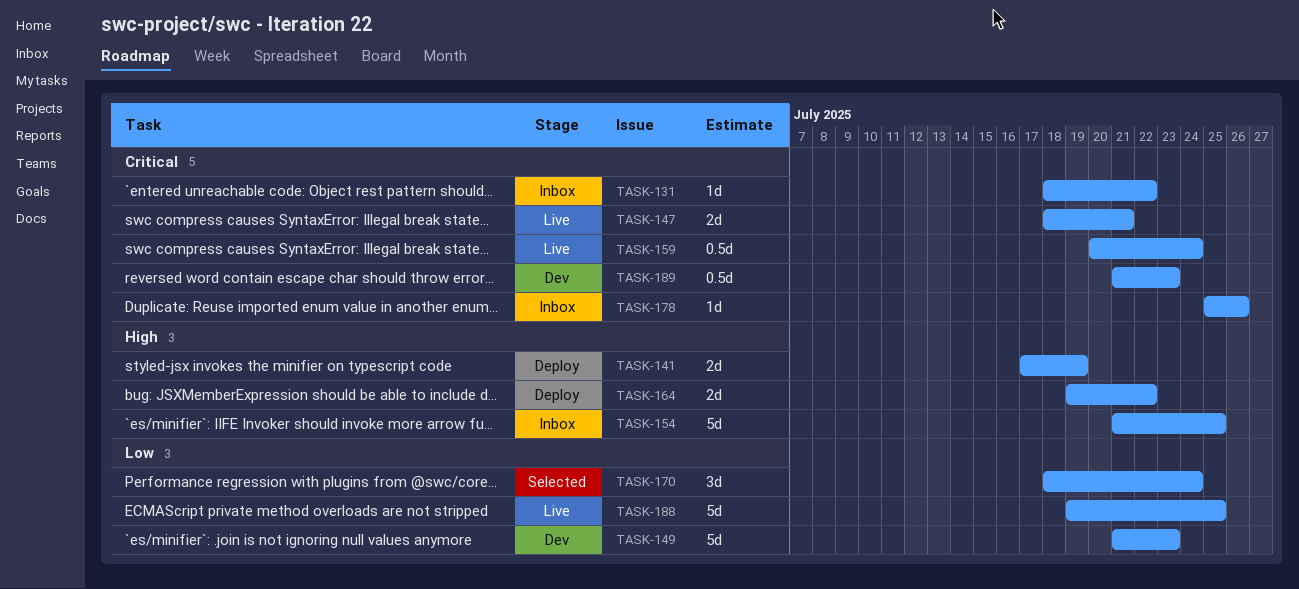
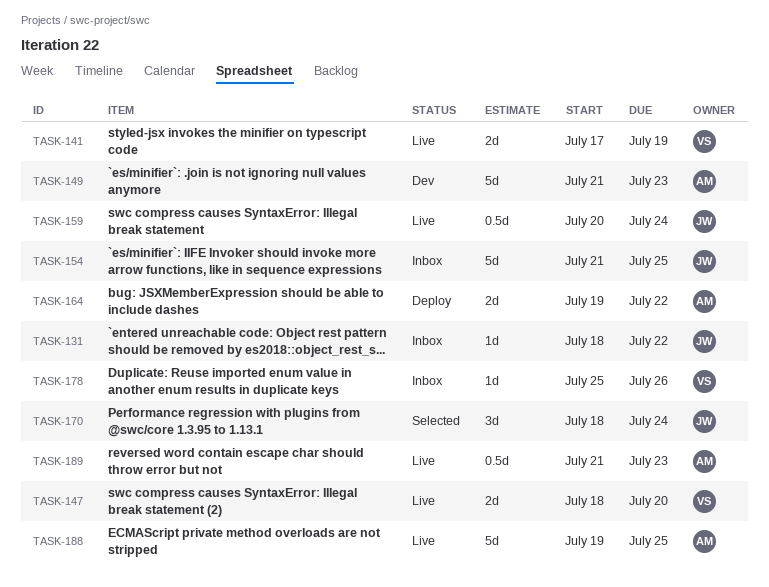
TASK-141, status: Deploy -> Live
TASK-147, due: Jul 21 -> Jul 20
TASK-189, status: Dev -> Live

